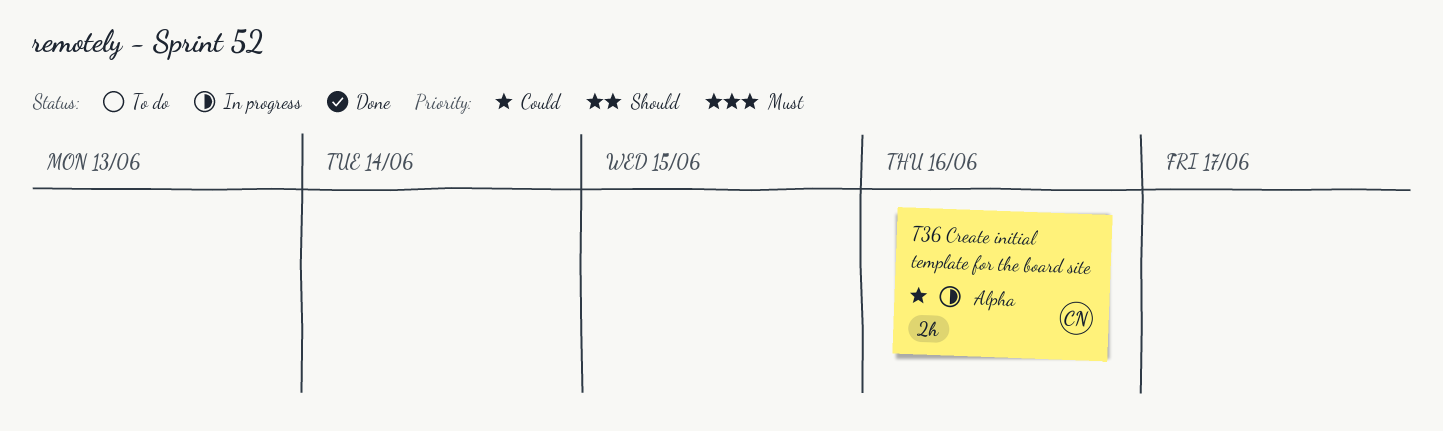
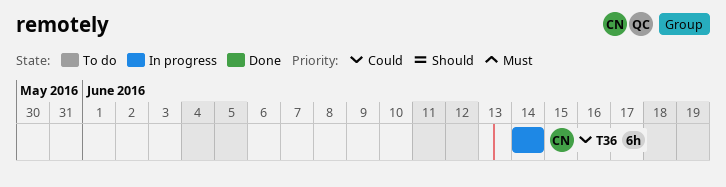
T36, estimate: 2h -> 6h
T36, due: Jun 16 -> Jun 14

